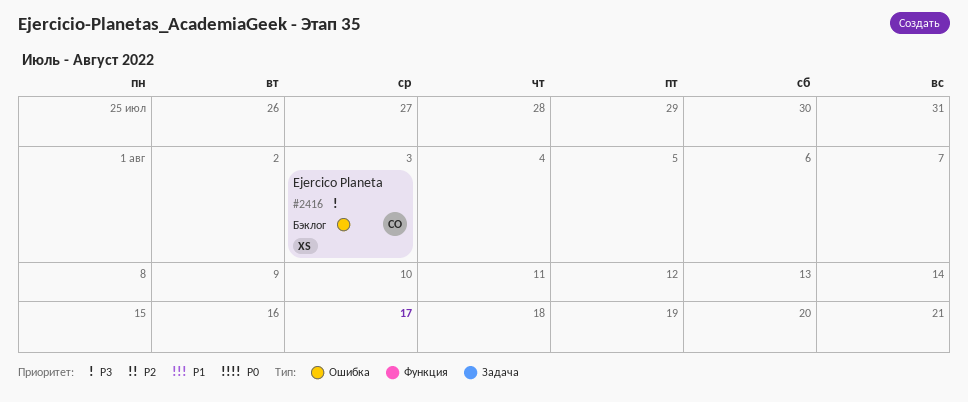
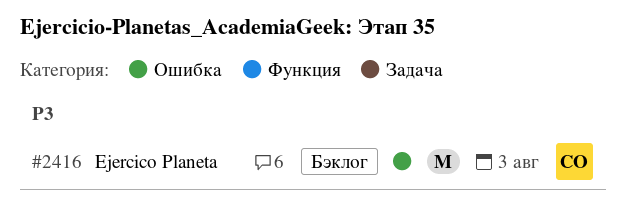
#2416, estimate: XS -> M

